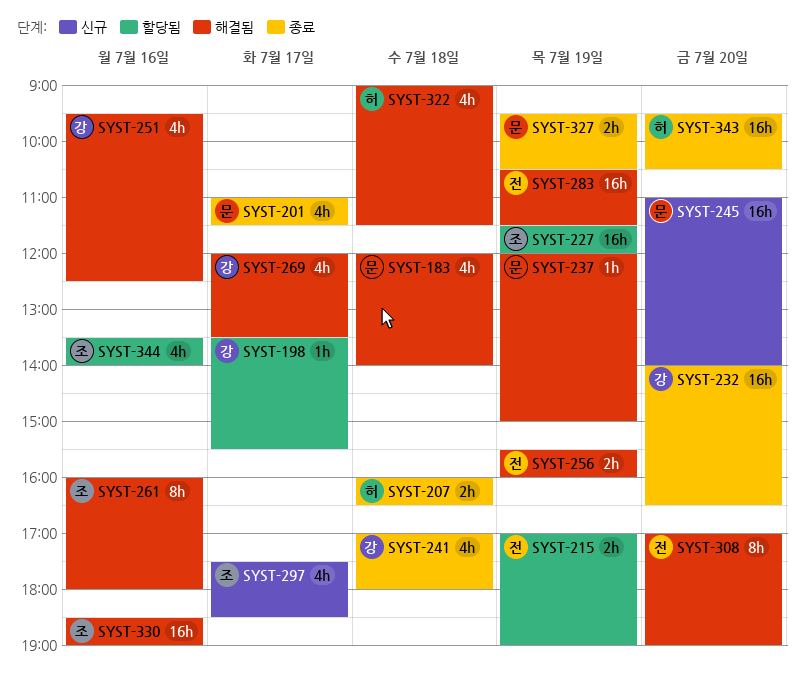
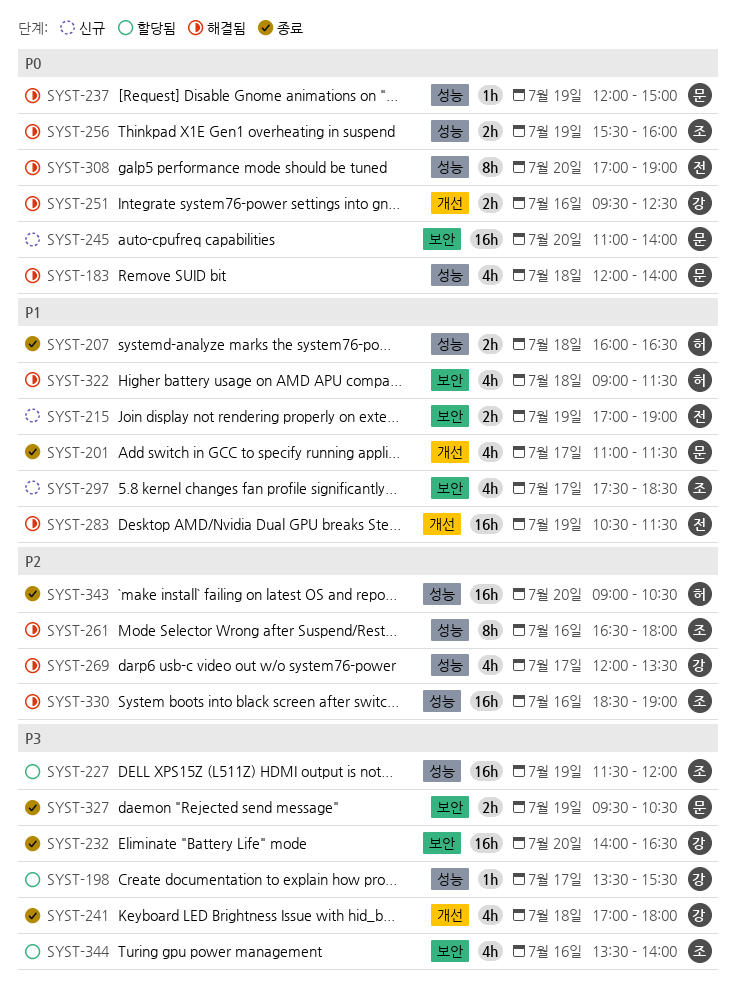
SYST-215, status: 할당됨 -> 신규
SYST-251, estimate: 4h -> 2h
SYST-256, owner: 전 -> 조
SYST-261, begins: 16:00 -> 16:30
SYST-343, begins: 09:30 -> 09:00

